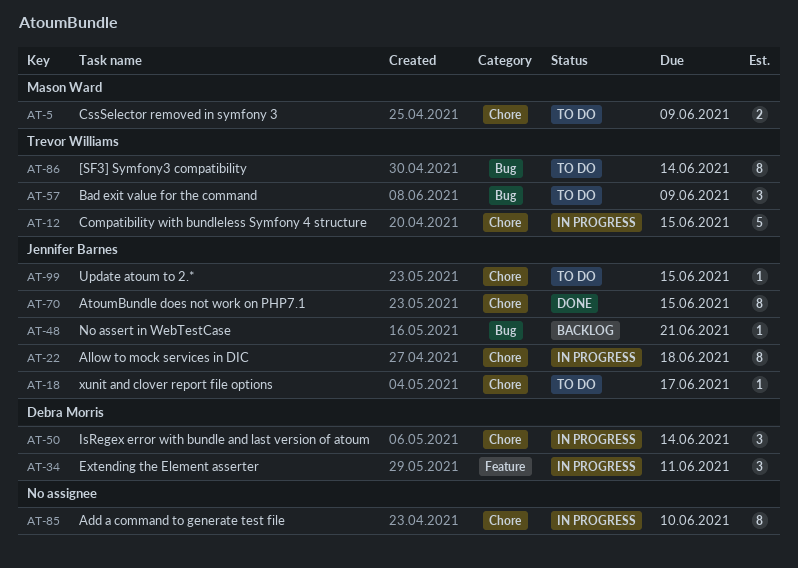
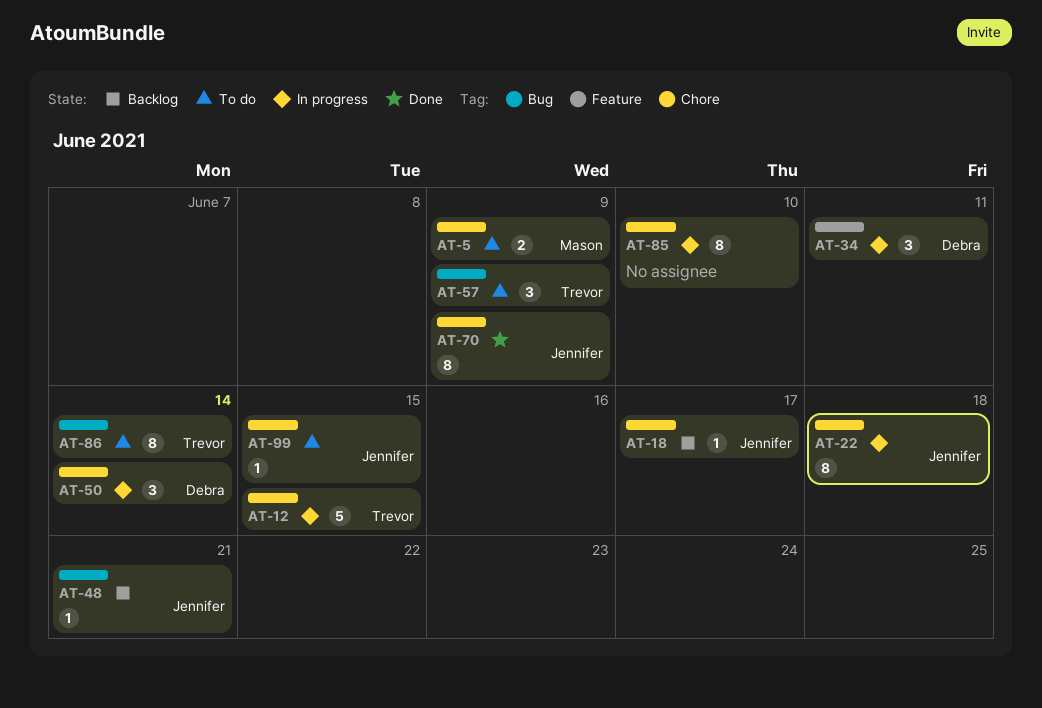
AT-18, status: To do -> Backlog
AT-70, due: Jun 15 -> Jun 9

